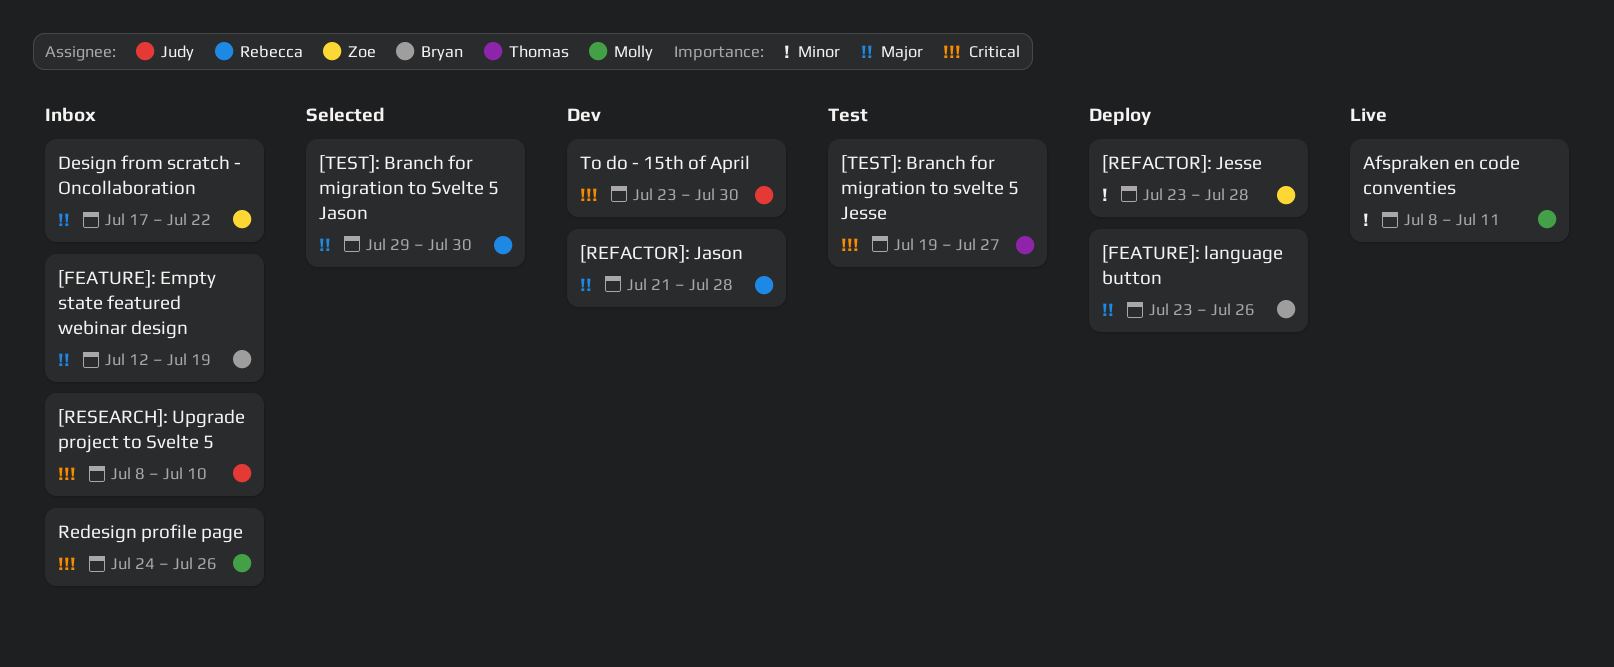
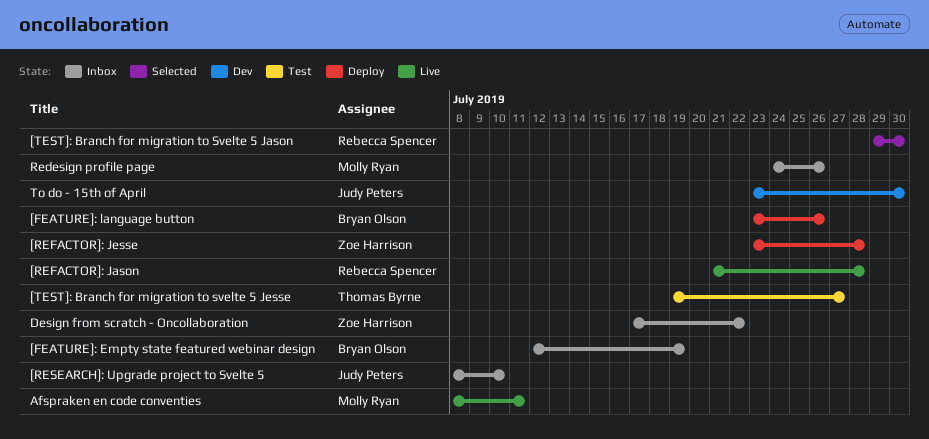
[REFACTOR]: Jason, status: Dev -> Live

